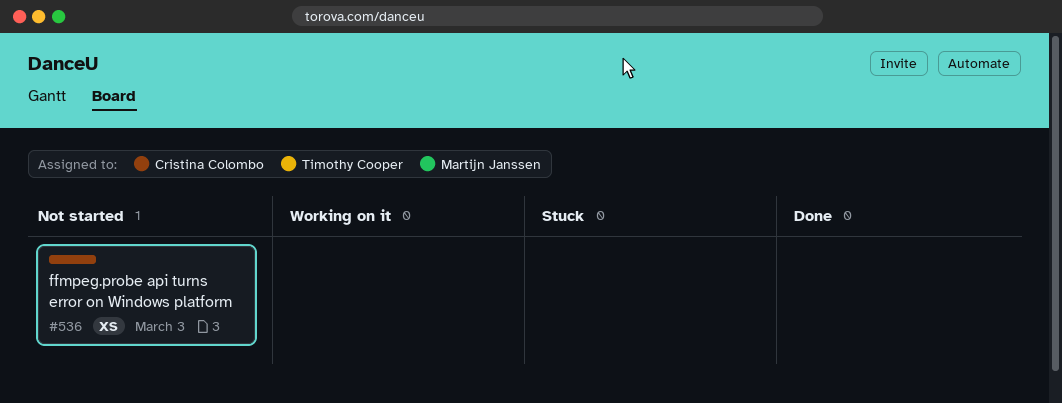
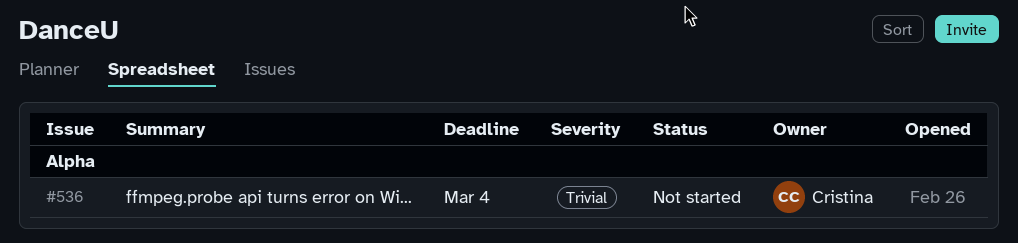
#536, due: Mar 3 -> Mar 4

